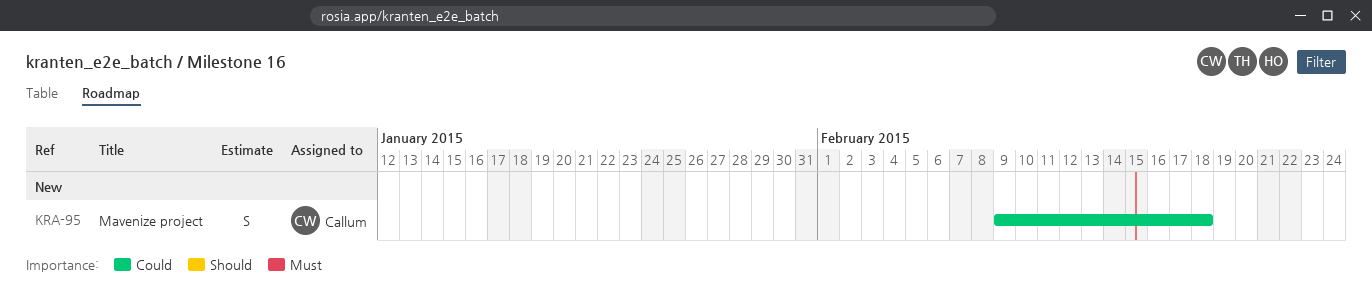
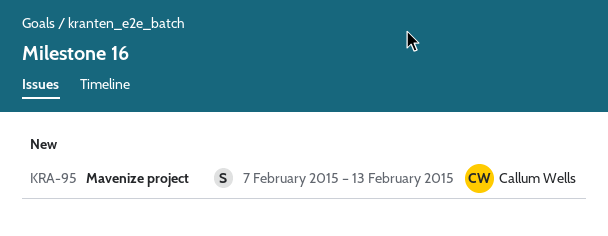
KRA-95, start: Feb 9 -> Feb 7
KRA-95, due: Feb 18 -> Feb 13

